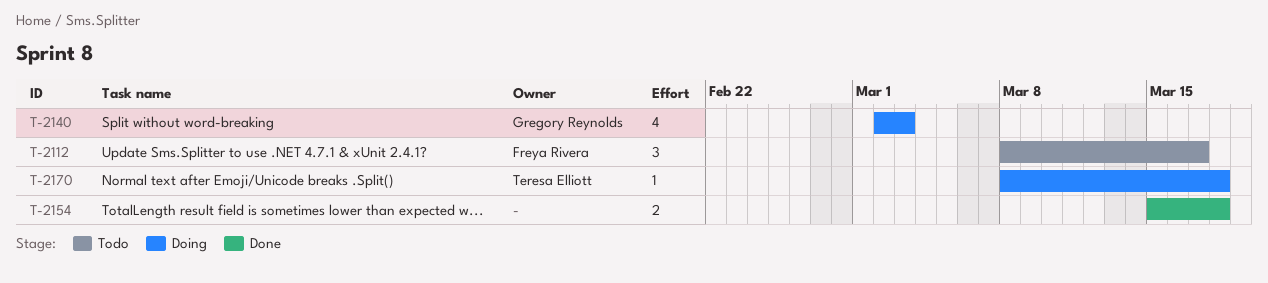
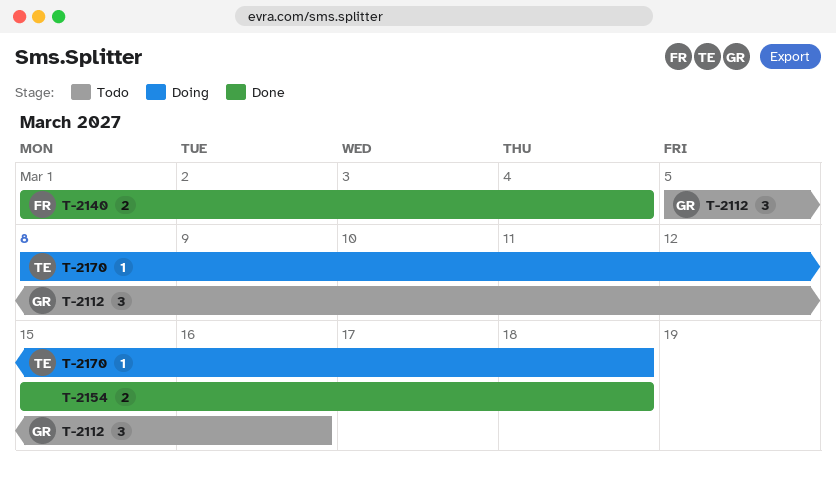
T-2112, owner: Freya Rivera -> Gregory Reynolds
T-2112, start: Mar 8 -> Mar 5
T-2112, due: Mar 17 -> Mar 16
T-2140, status: Doing -> Done
T-2140, owner: Gregory Reynolds -> Freya Rivera
T-2140, estimate: 4 -> 2
T-2140, start: Mar 2 -> Mar 1
T-2140, due: Mar 3 -> Mar 4

